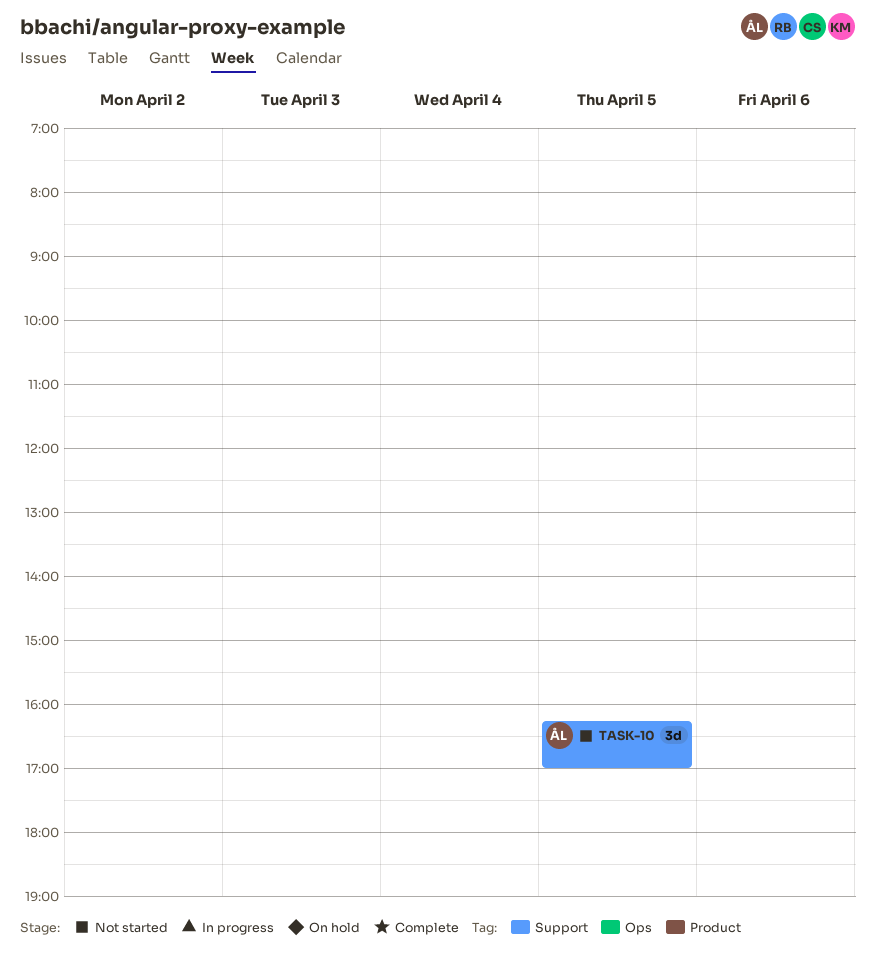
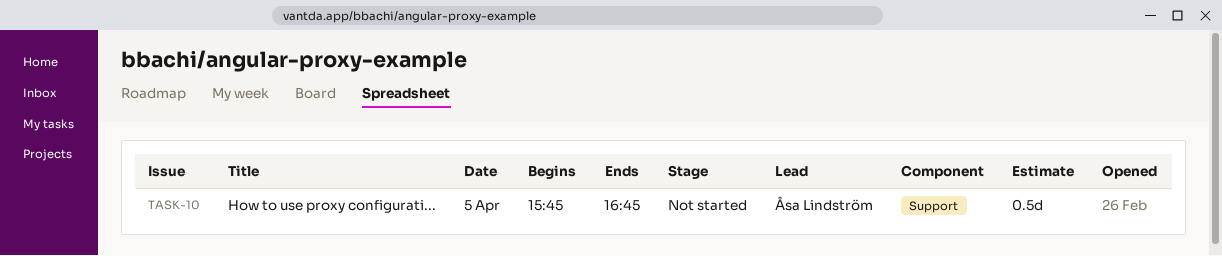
TASK-10, estimate: 3d -> 0.5d
TASK-10, begins: 16:15 -> 15:45
TASK-10, ends: 17:00 -> 16:45

